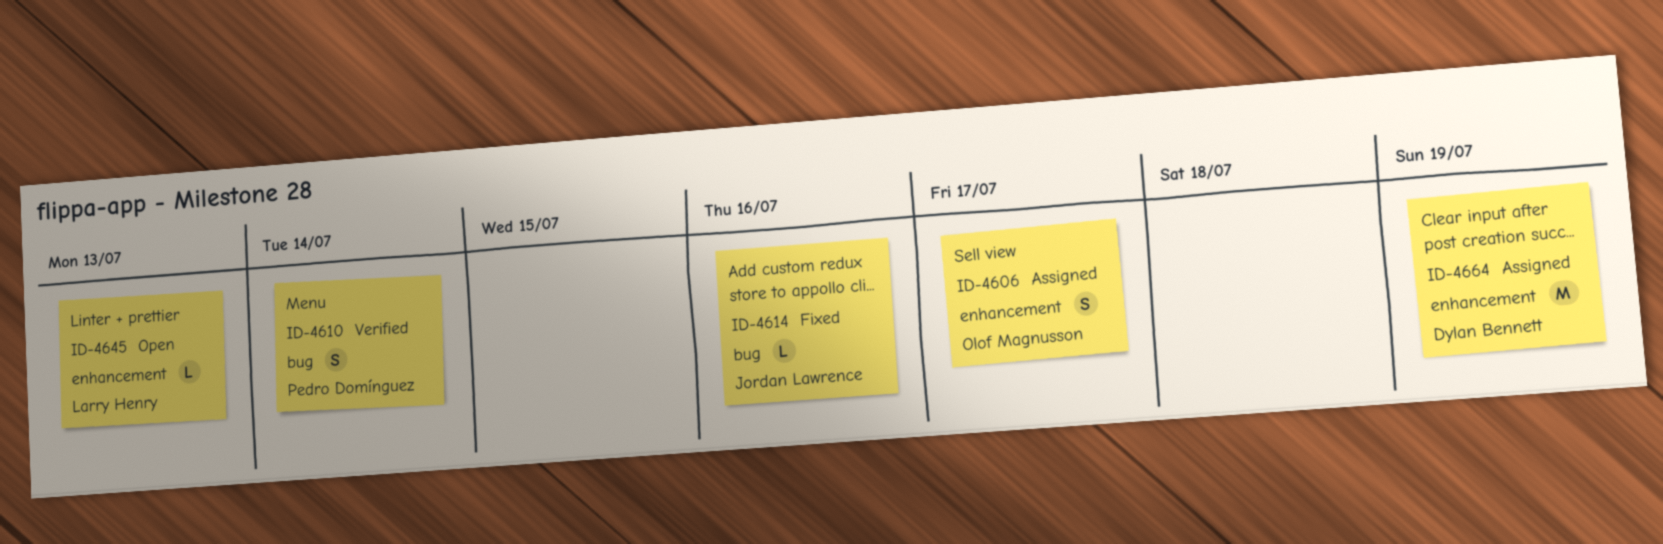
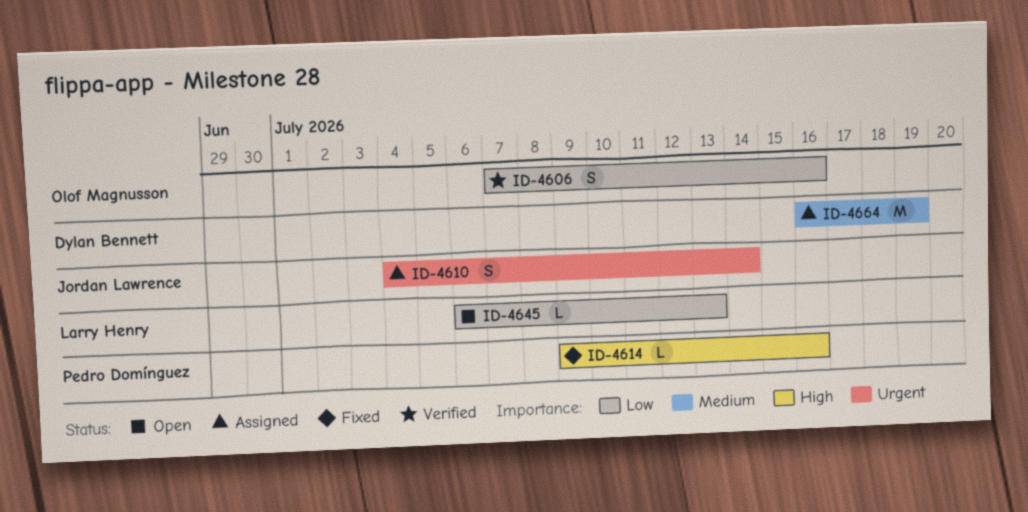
ID-4606, status: Assigned -> Verified
ID-4606, due: Jul 17 -> Jul 16
ID-4610, status: Verified -> Assigned
ID-4610, owner: Pedro Domínguez -> Jordan Lawrence
ID-4614, owner: Jordan Lawrence -> Pedro Domínguez

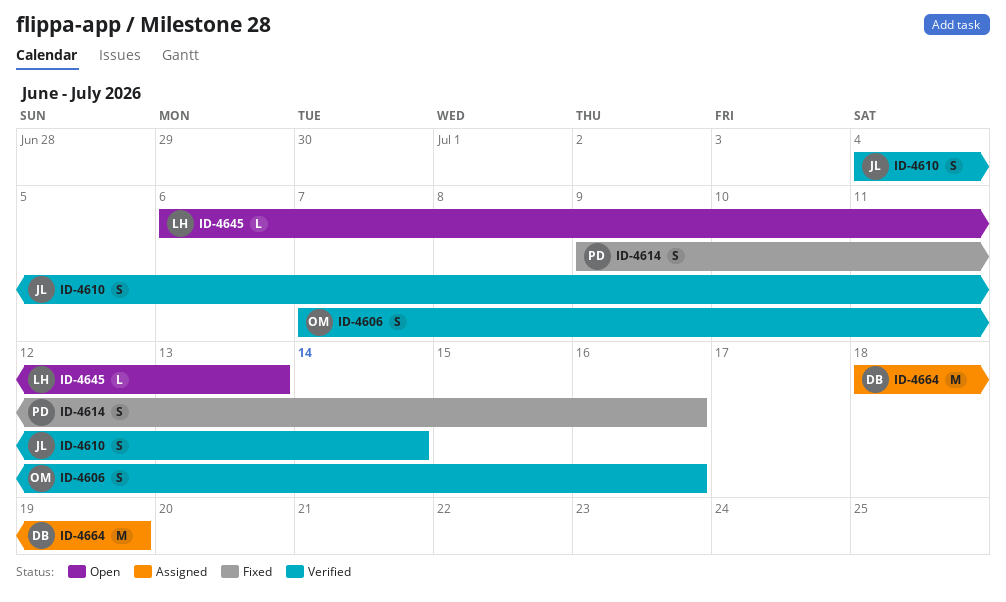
ID-4610, status: Assigned -> Verified
ID-4614, estimate: L -> S
ID-4664, start: Jul 16 -> Jul 18

